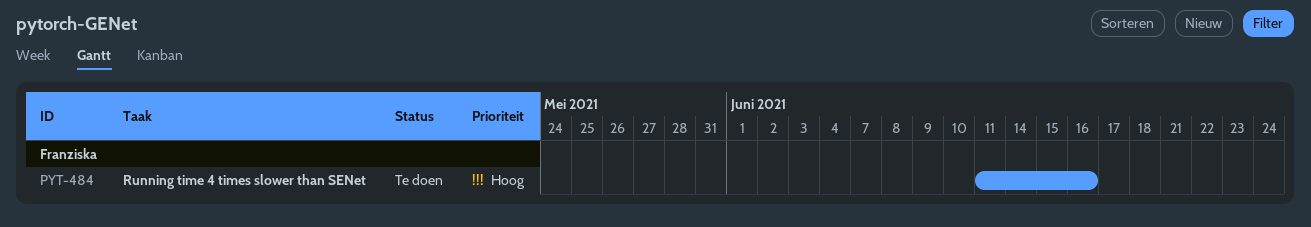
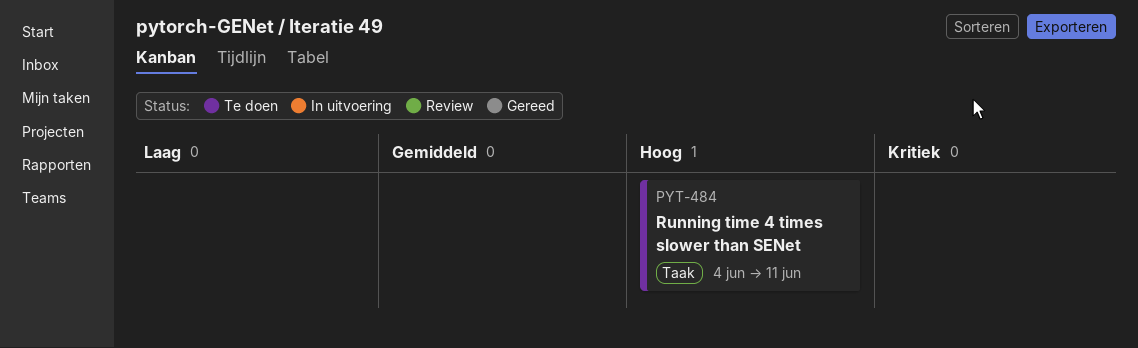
PYT-484, start: Jun 11 -> Jun 4
PYT-484, due: Jun 16 -> Jun 11

